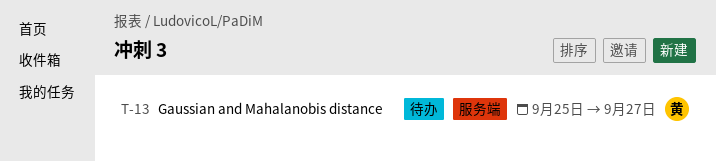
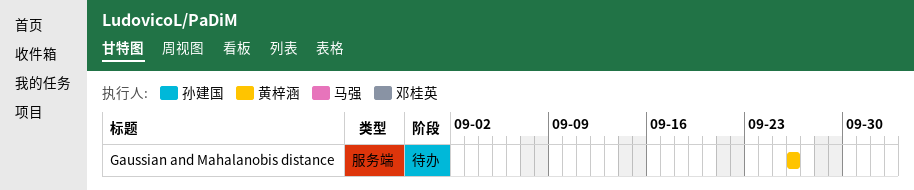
Gaussian and Mahalanobis distance, start: Sep 25 -> Sep 26
Gaussian and Mahalanobis distance, due: Sep 27 -> Sep 26

